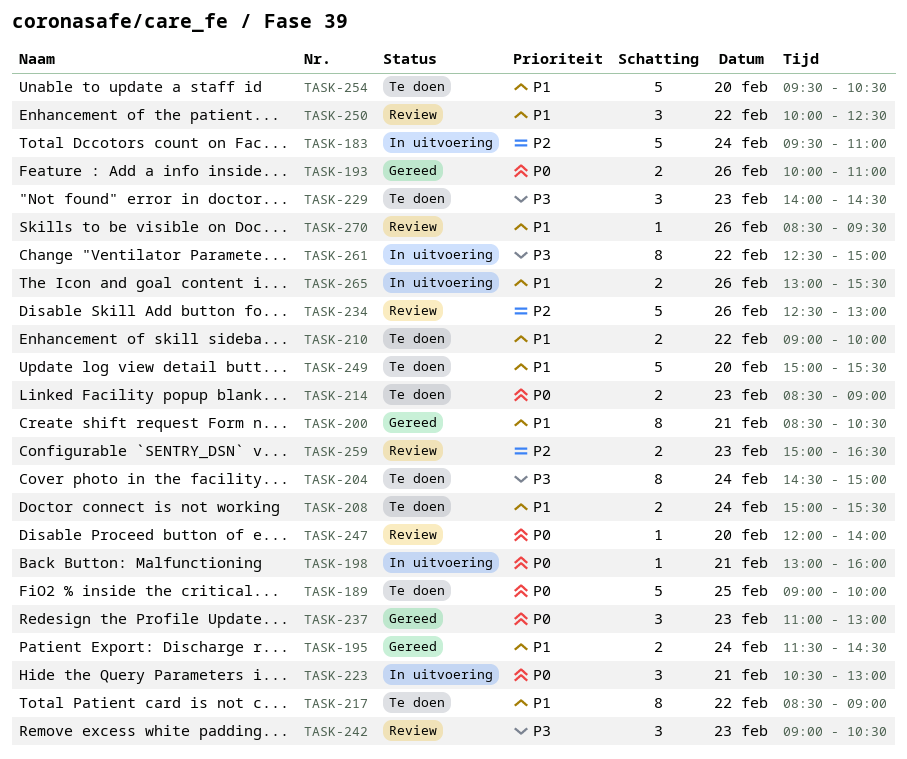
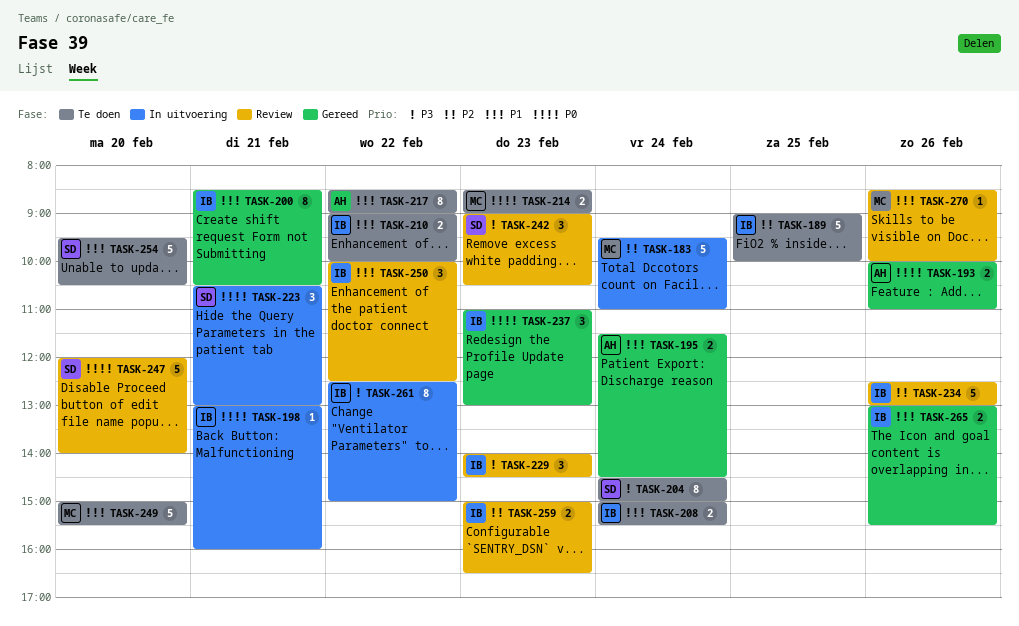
TASK-189, priority: P0 -> P2
TASK-229, status: Te doen -> Review
TASK-247, estimate: 1 -> 5
TASK-265, status: In uitvoering -> Gereed
TASK-270, ends: 09:30 -> 10:00

